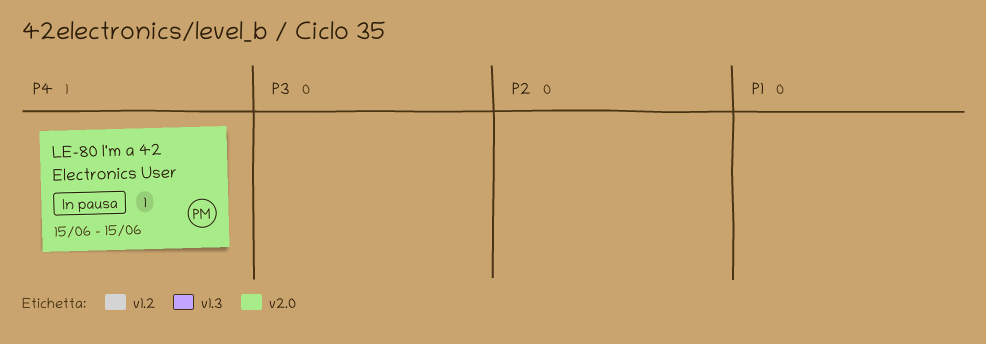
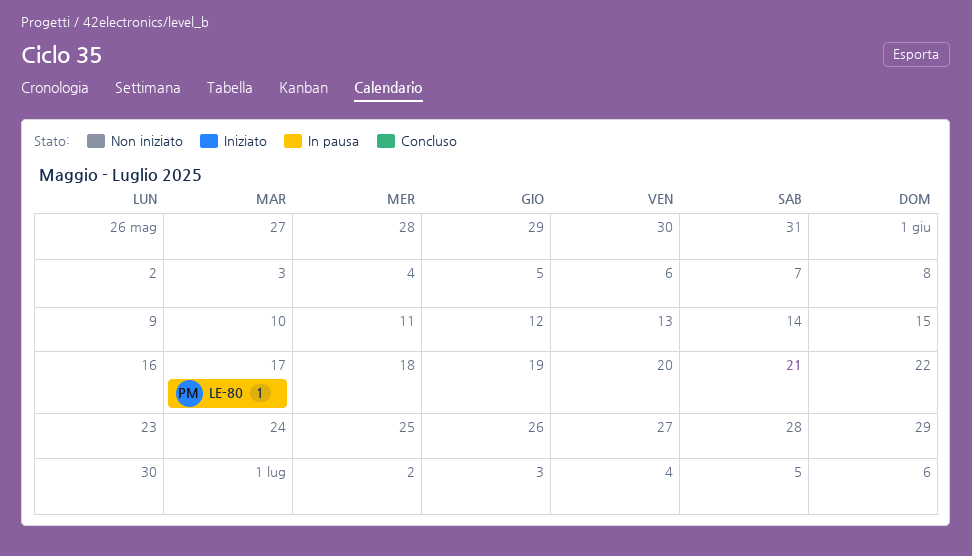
LE-80, start: Jun 15 -> Jun 17
LE-80, due: Jun 15 -> Jun 17

